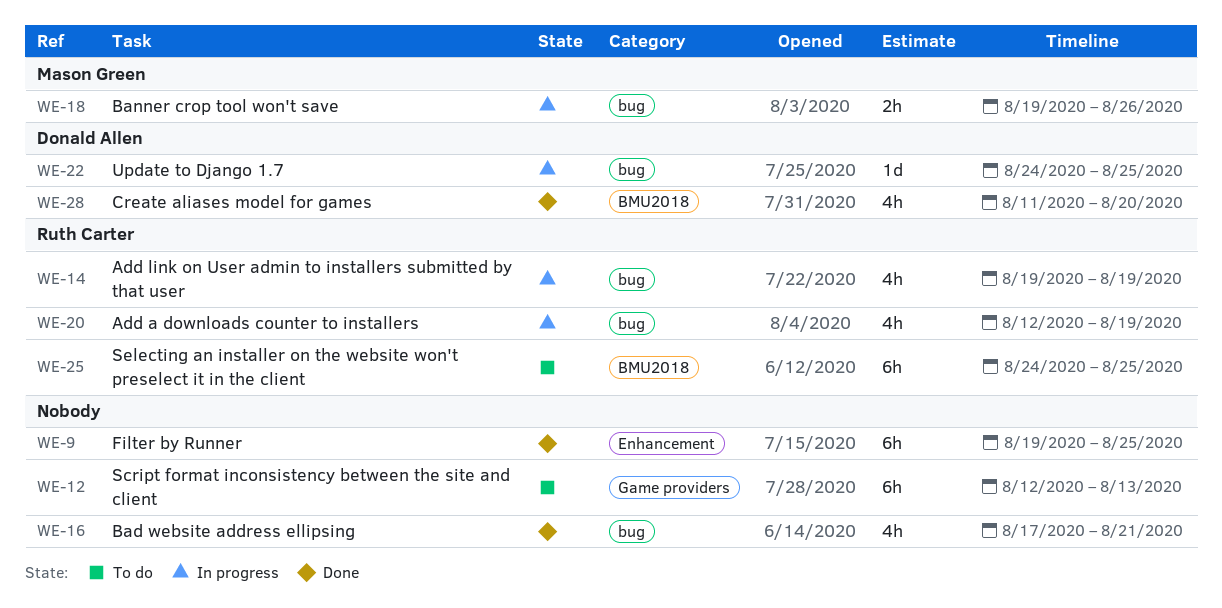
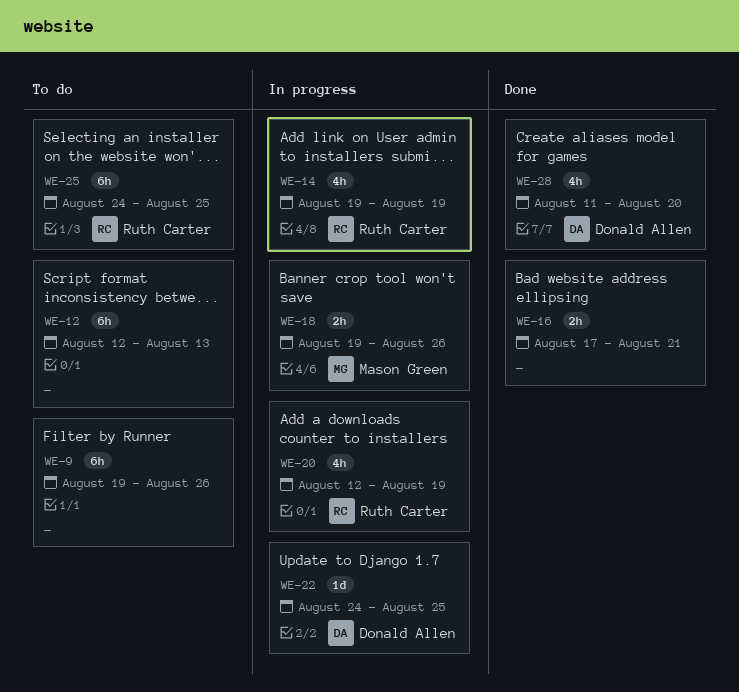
WE-9, status: Done -> To do
WE-9, due: Aug 25 -> Aug 26
WE-16, estimate: 4h -> 2h

